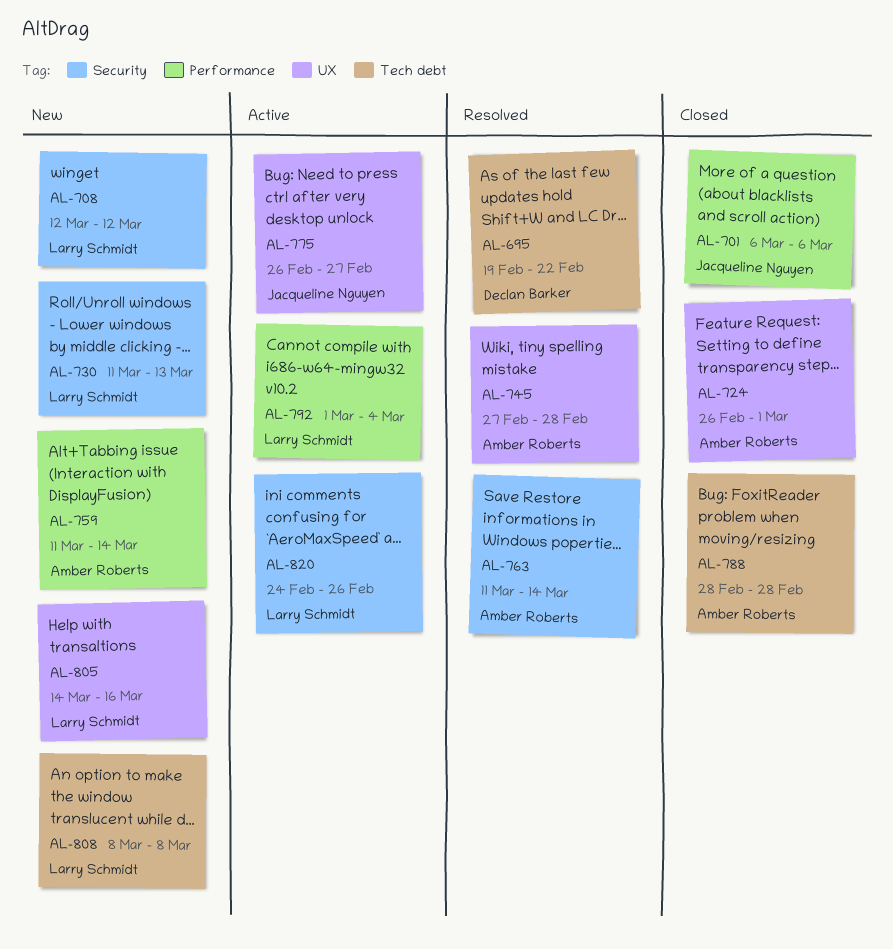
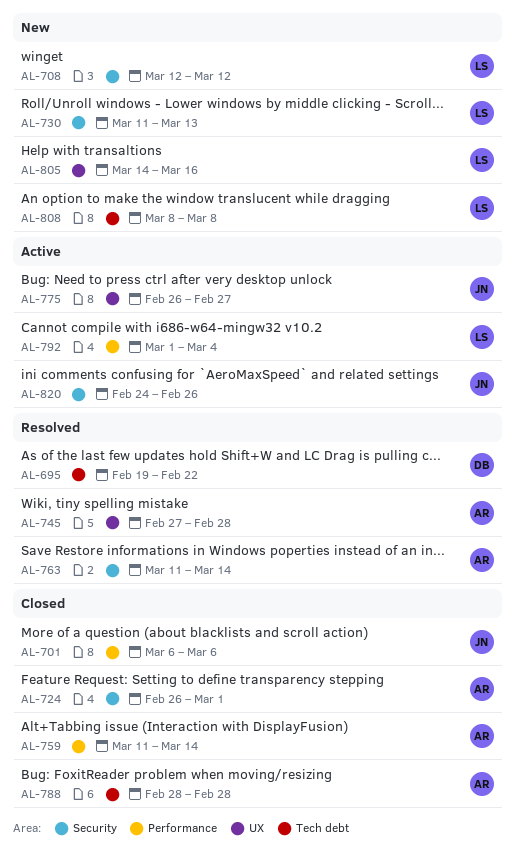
AL-724, label: UX -> Security
AL-759, status: New -> Closed
AL-820, owner: Larry Schmidt -> Jacqueline Nguyen

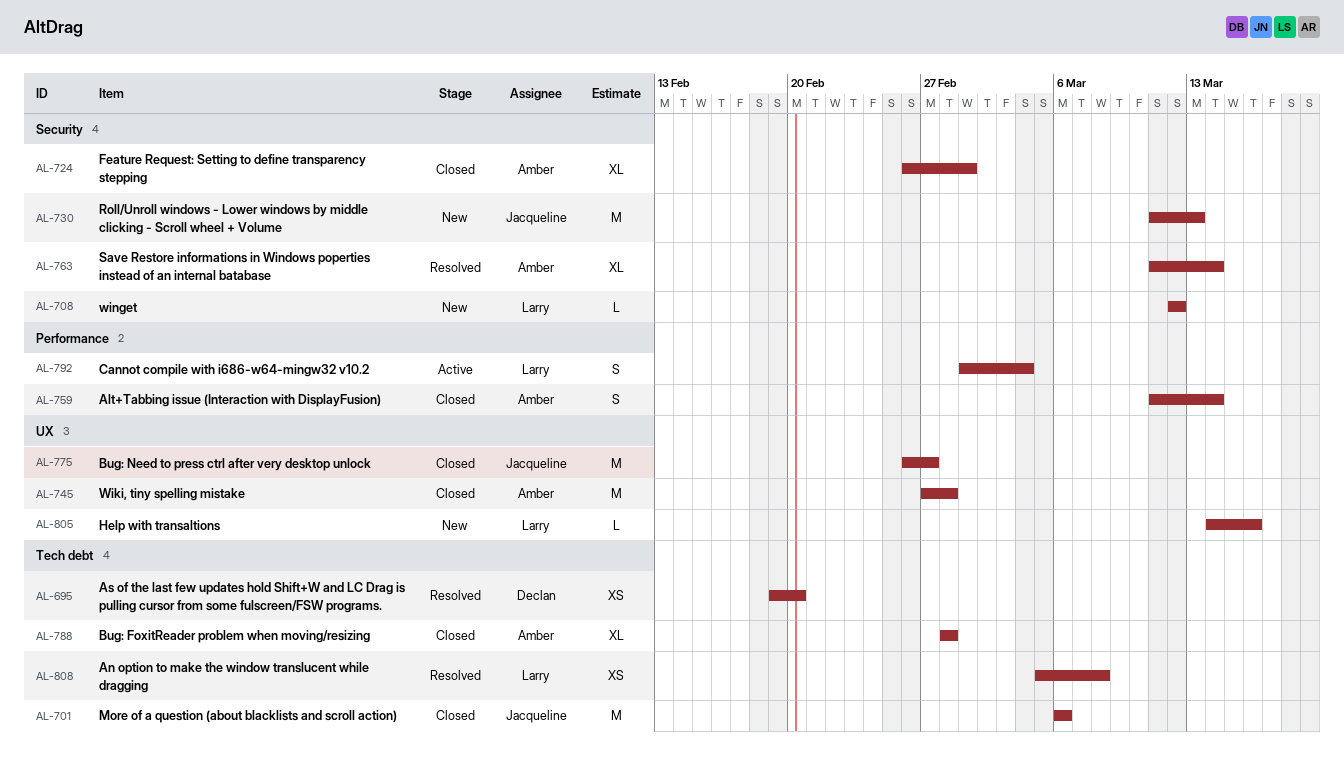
AL-695, due: Feb 22 -> Feb 20
AL-701, label: Performance -> Tech debt
AL-730, owner: Larry -> Jacqueline
AL-745, status: Resolved -> Closed
AL-775, status: Active -> Closed
AL-808, status: New -> Resolved
AL-808, start: Mar 8 -> Mar 5
AL-820: present -> none

